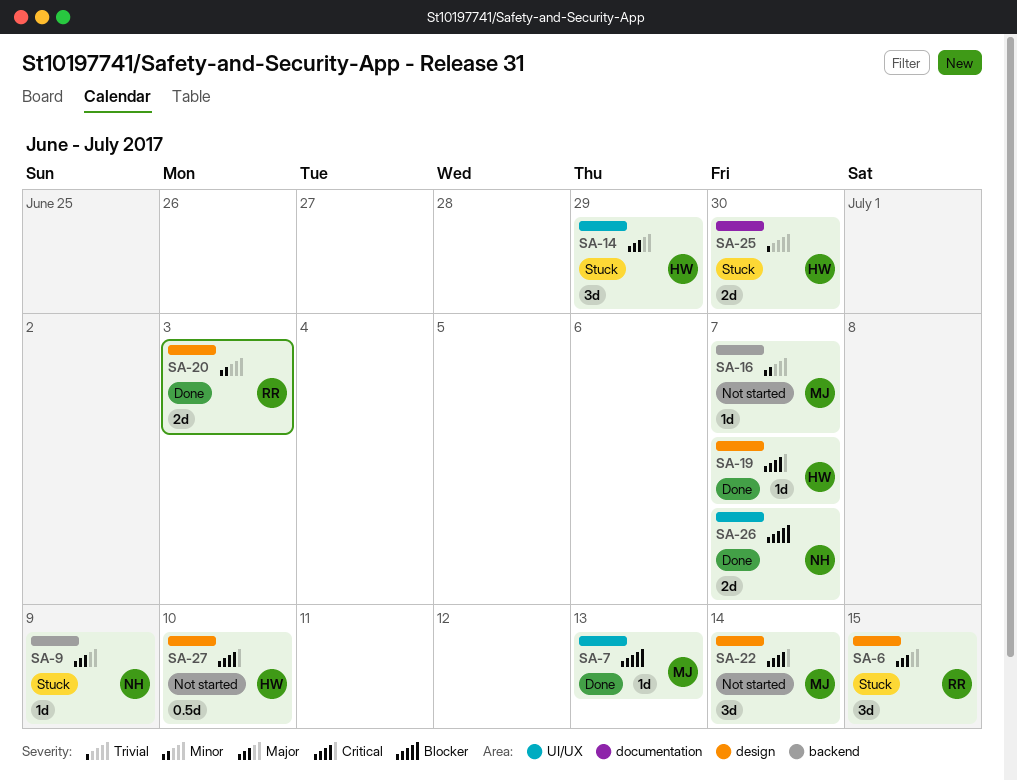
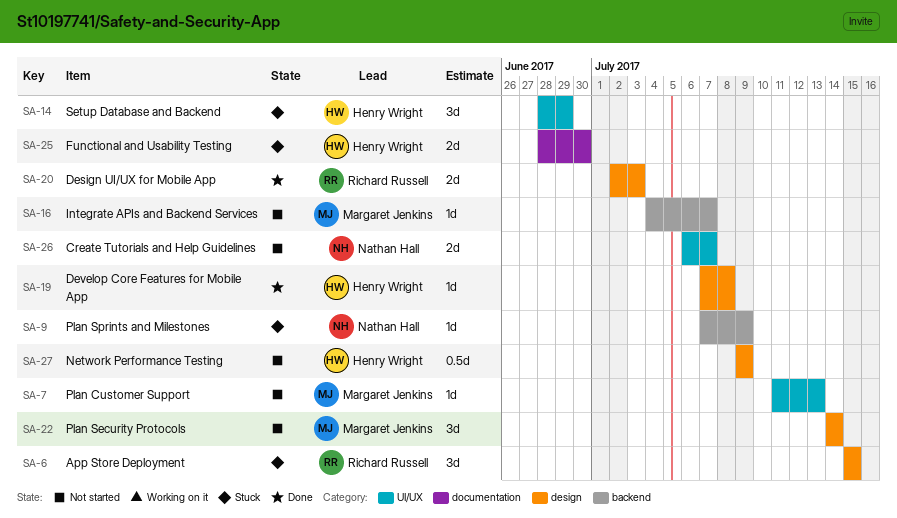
SA-7, status: Done -> Not started
SA-19, due: Jul 7 -> Jul 8
SA-26, status: Done -> Not started
SA-27, due: Jul 10 -> Jul 9

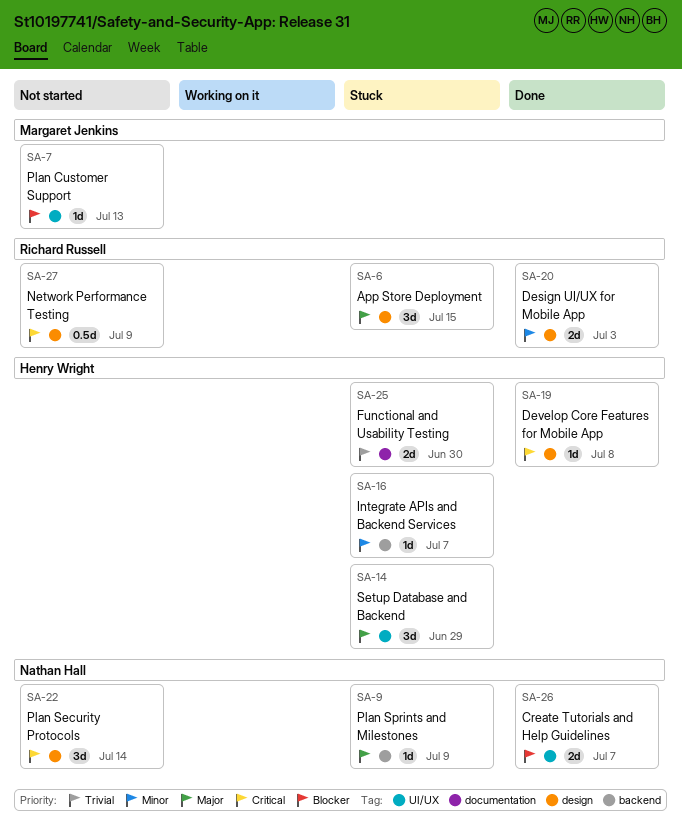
SA-16, status: Not started -> Stuck
SA-16, owner: Margaret Jenkins -> Henry Wright
SA-22, owner: Margaret Jenkins -> Nathan Hall
SA-26, status: Not started -> Done
SA-27, owner: Henry Wright -> Richard Russell

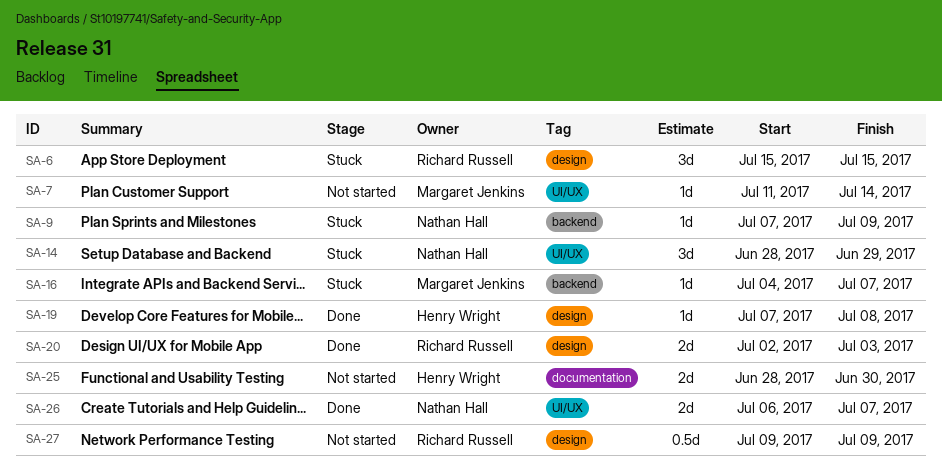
SA-7, due: Jul 13 -> Jul 14
SA-14, owner: Henry Wright -> Nathan Hall
SA-16, owner: Henry Wright -> Margaret Jenkins
SA-22: present -> none
SA-25, status: Stuck -> Not started

